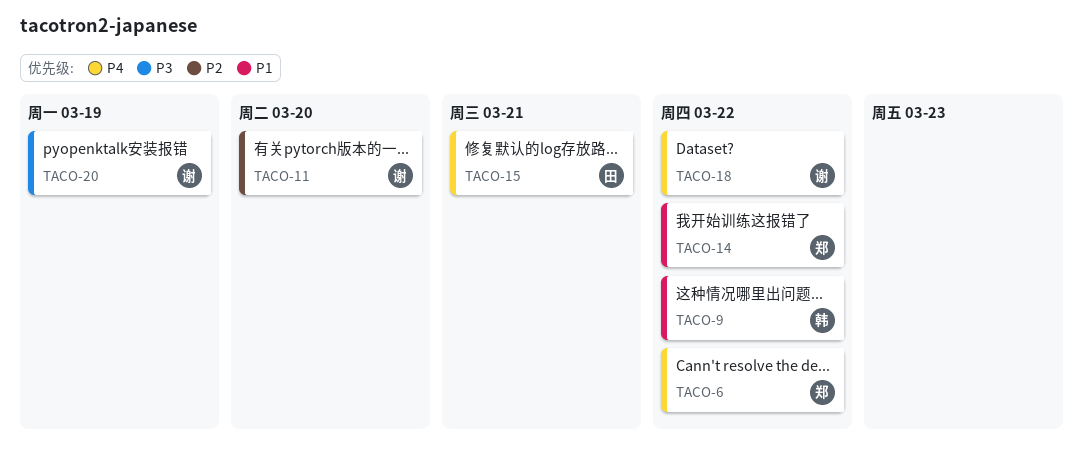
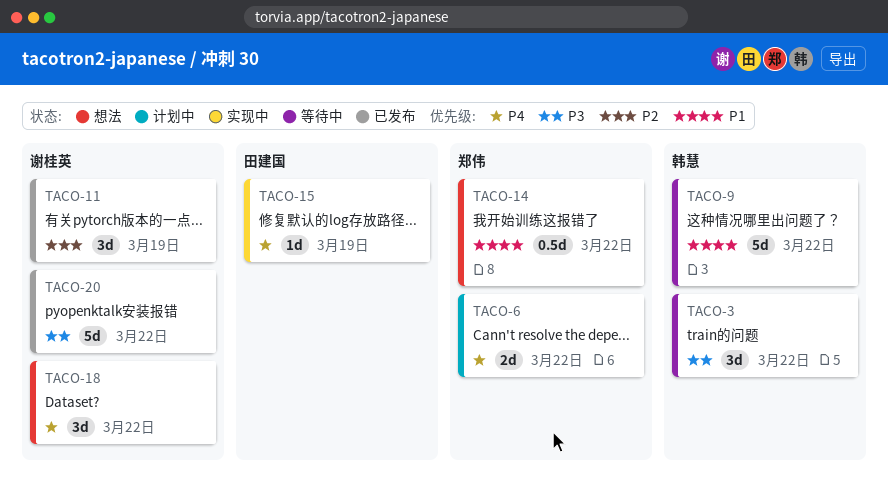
TACO-3: none -> present
TACO-11, due: Mar 20 -> Mar 19
TACO-15, due: Mar 21 -> Mar 19
TACO-20, due: Mar 19 -> Mar 22

